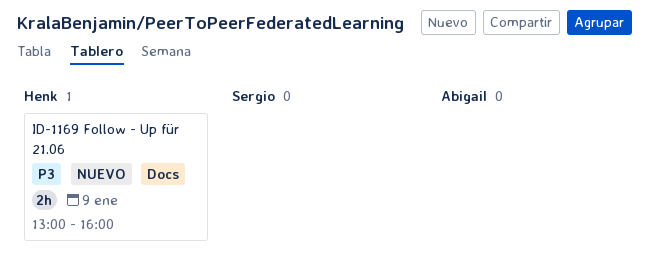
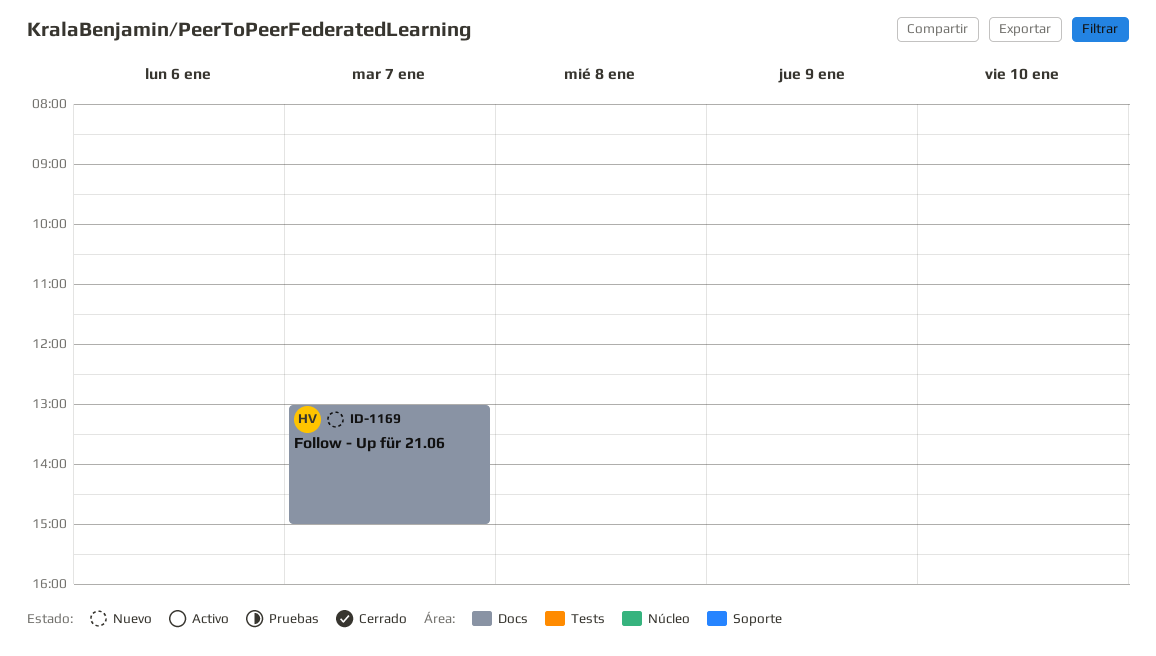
ID-1169, day: Jan 9 -> Jan 7
ID-1169, ends: 16:00 -> 15:00

